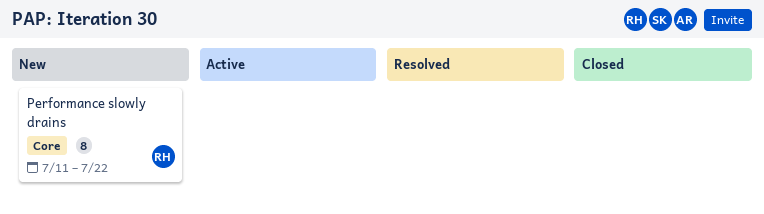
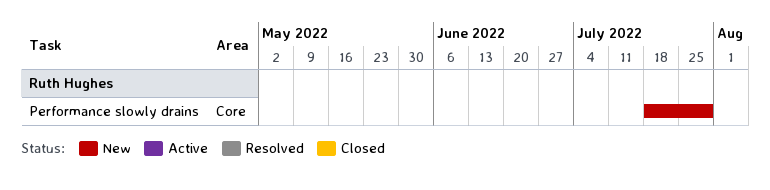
Performance slowly drains, start: Jul 11 -> Jul 18
Performance slowly drains, due: Jul 22 -> Jul 29

